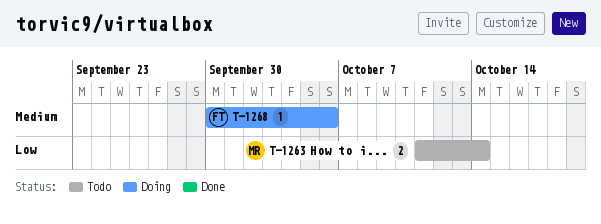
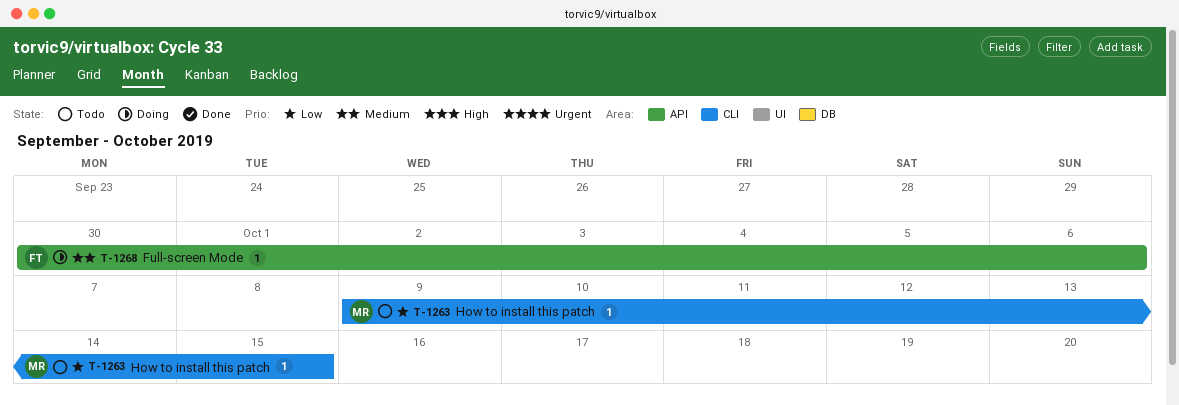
T-1263, estimate: 2 -> 1
T-1263, start: Oct 11 -> Oct 9
T-1263, due: Oct 14 -> Oct 15

